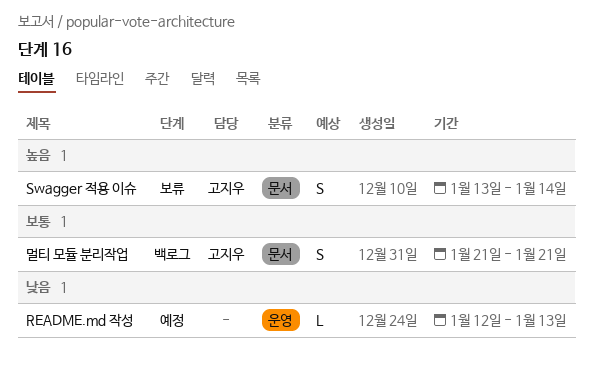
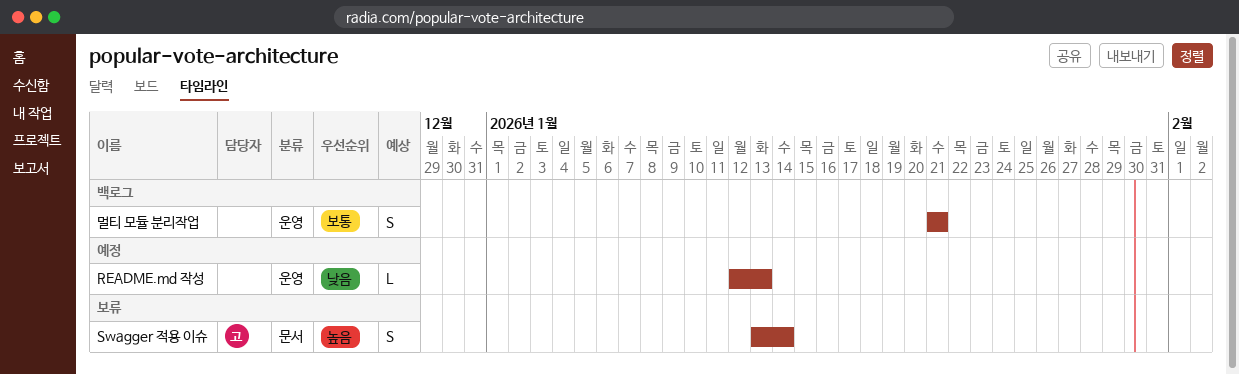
멀티 모듈 분리작업, owner: 고지우 -> none
멀티 모듈 분리작업, label: 문서 -> 운영

